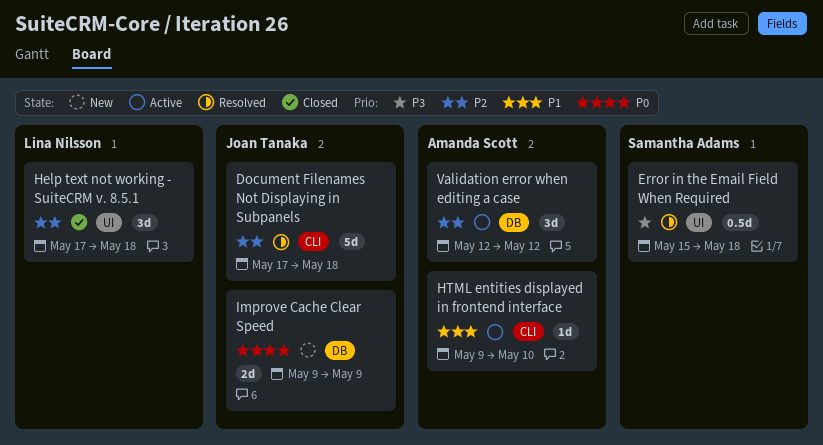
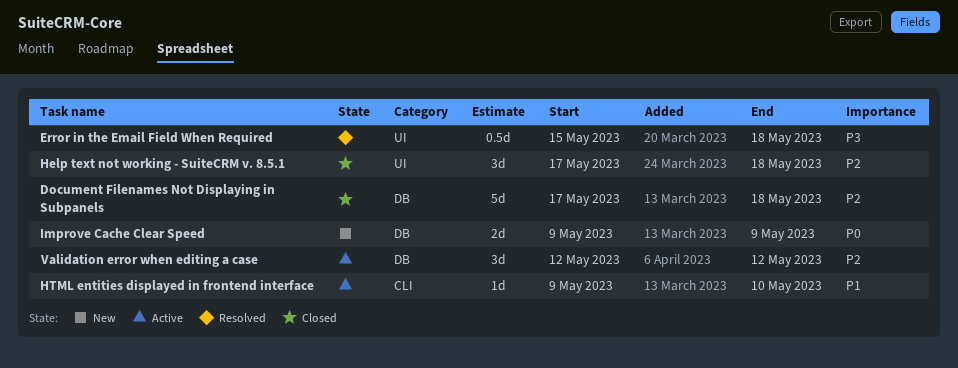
Document Filenames Not Displaying in Subpanels, status: Resolved -> Closed
Document Filenames Not Displaying in Subpanels, label: CLI -> DB

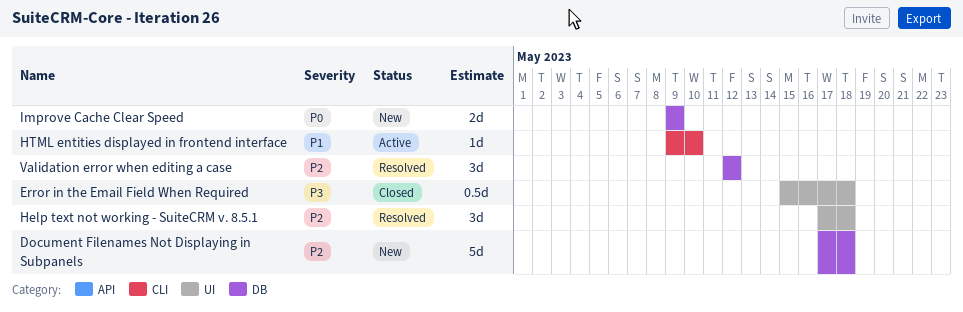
Document Filenames Not Displaying in Subpanels, status: Closed -> New
Error in the Email Field When Required, status: Resolved -> Closed
Help text not working - SuiteCRM v. 8.5.1, status: Closed -> Resolved
Validation error when editing a case, status: Active -> Resolved

